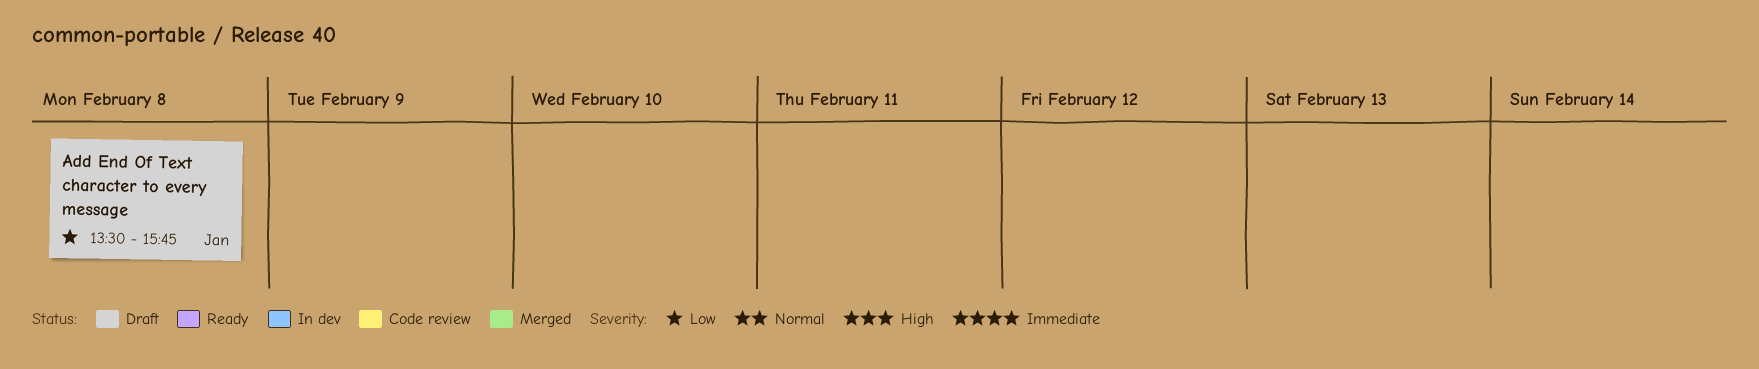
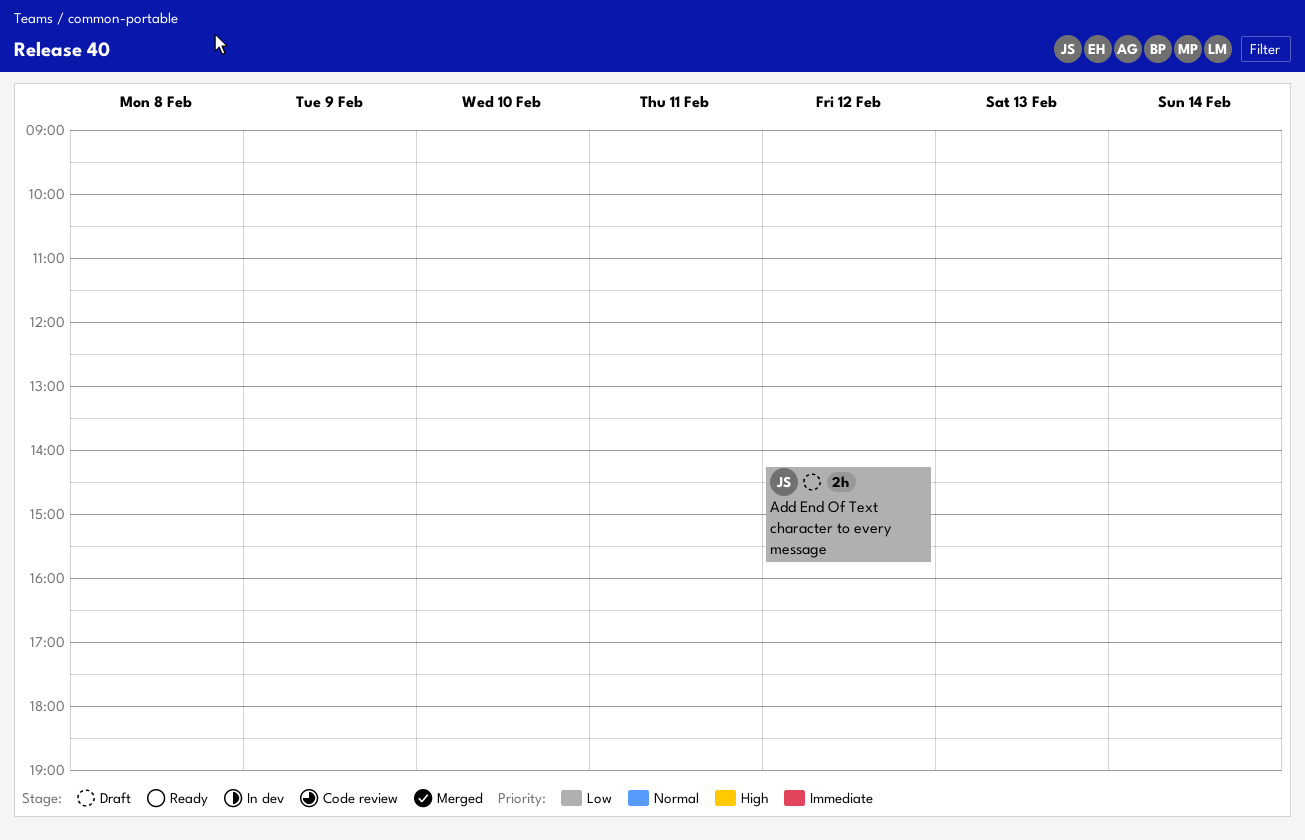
Add End Of Text character to every message, day: Feb 8 -> Feb 12
Add End Of Text character to every message, begins: 13:30 -> 14:15

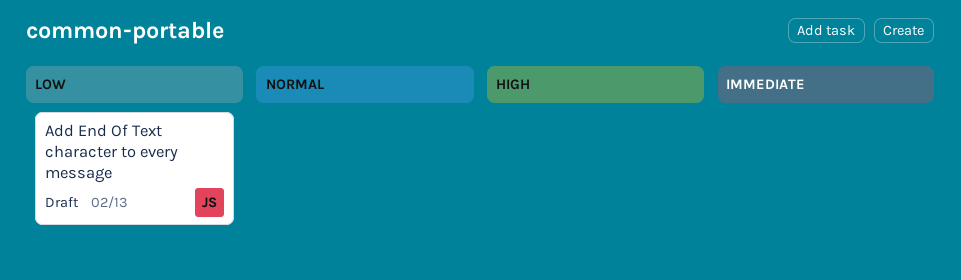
Add End Of Text character to every message, day: Feb 12 -> Feb 13

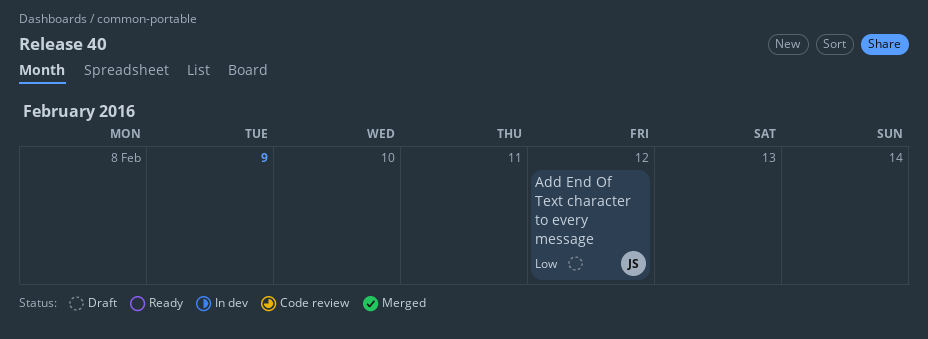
Add End Of Text character to every message, day: Feb 13 -> Feb 12

